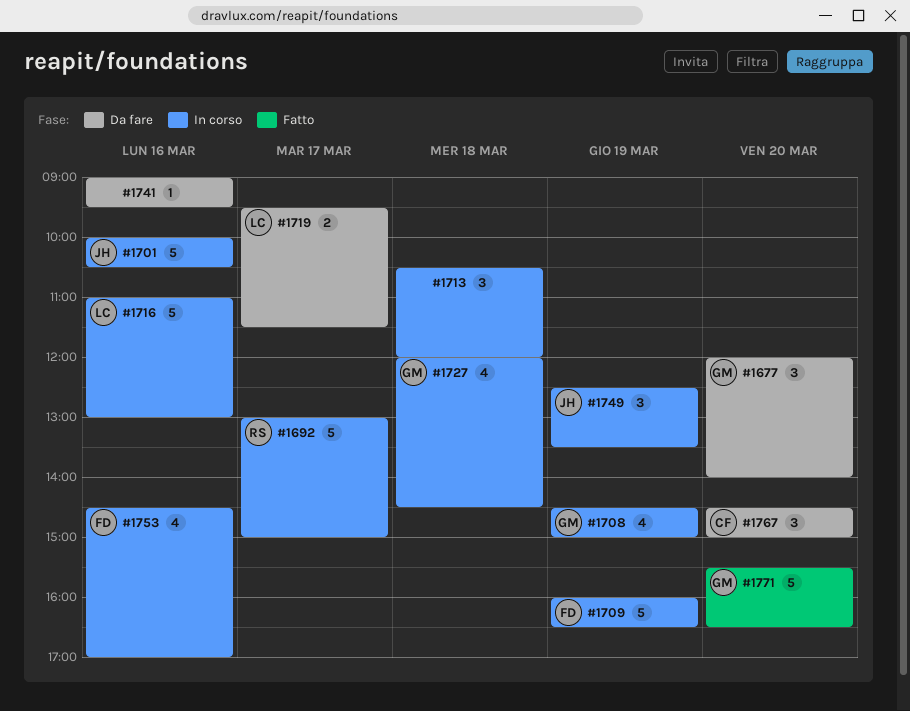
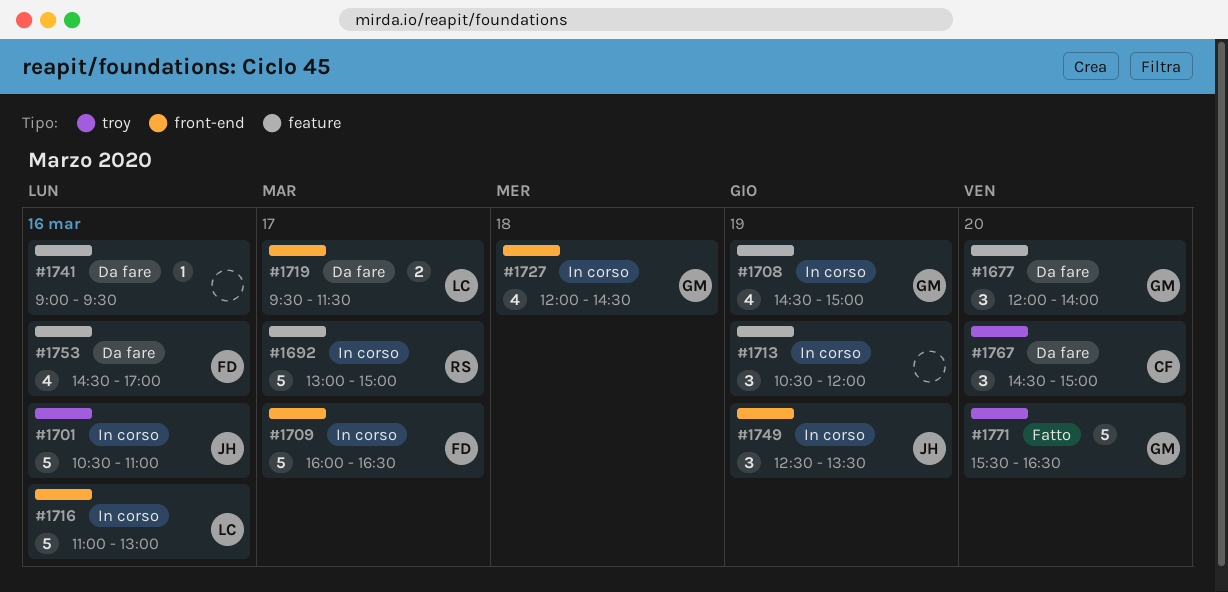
#1701, begins: 10:00 -> 10:30
#1701, ends: 10:30 -> 11:00
#1709, day: Mar 19 -> Mar 17
#1713, day: Mar 18 -> Mar 19
#1753, status: In corso -> Da fare

